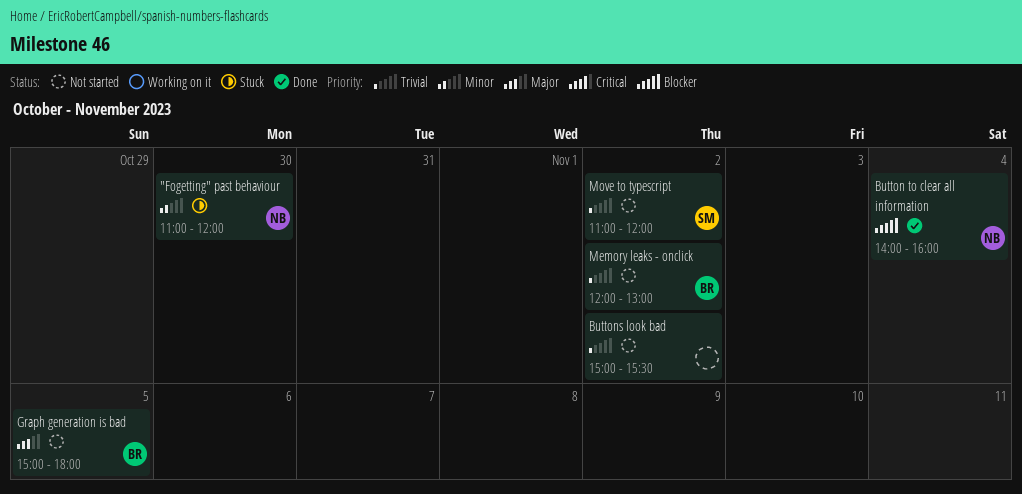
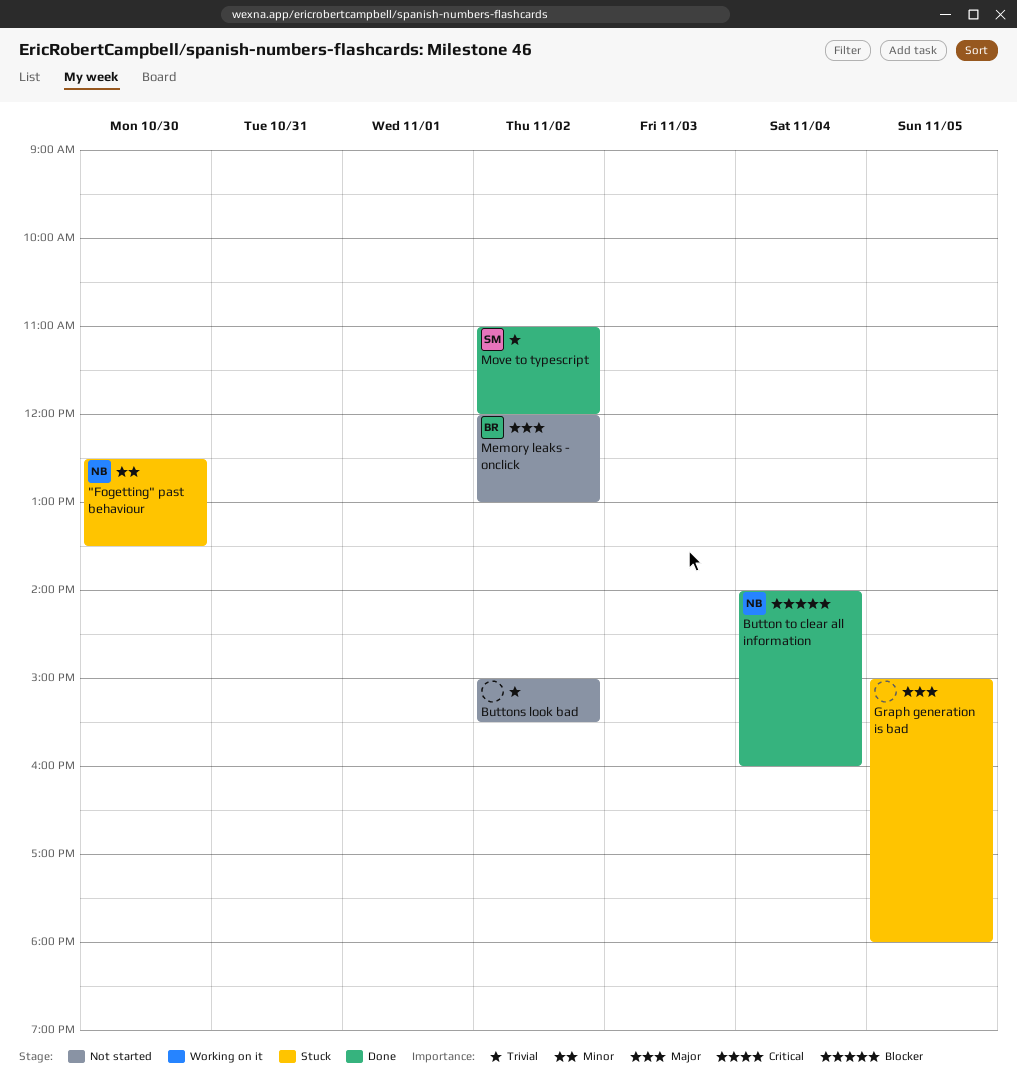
"Fogetting" past behaviour, begins: 11:00 -> 12:30
"Fogetting" past behaviour, ends: 12:00 -> 13:30
Graph generation is bad, status: Not started -> Stuck
Graph generation is bad, owner: BR -> none
Memory leaks - onclick, priority: Trivial -> Major
Move to typescript, status: Not started -> Done

